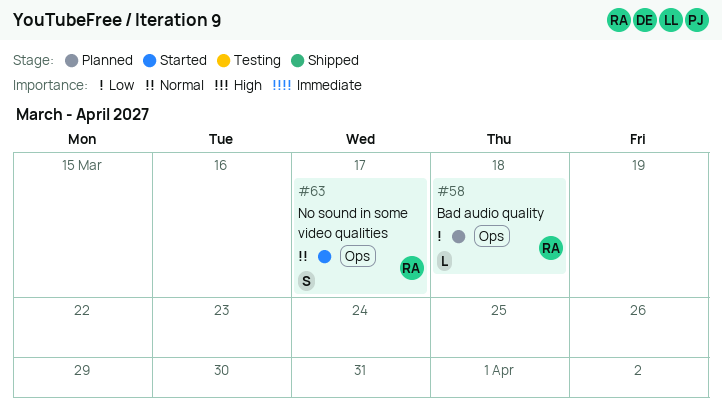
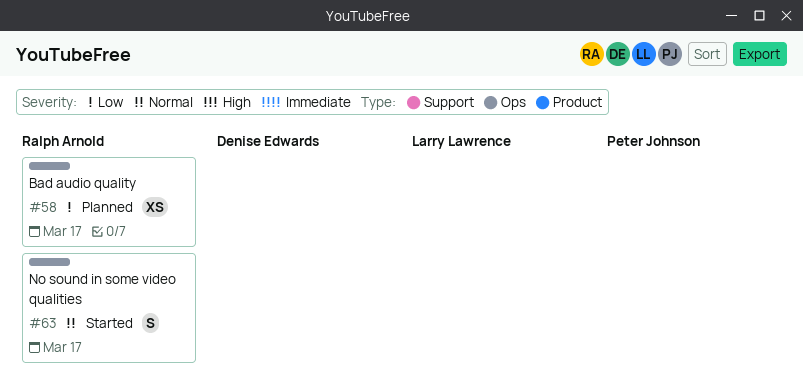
#58, estimate: L -> XS
#58, due: Mar 18 -> Mar 17

